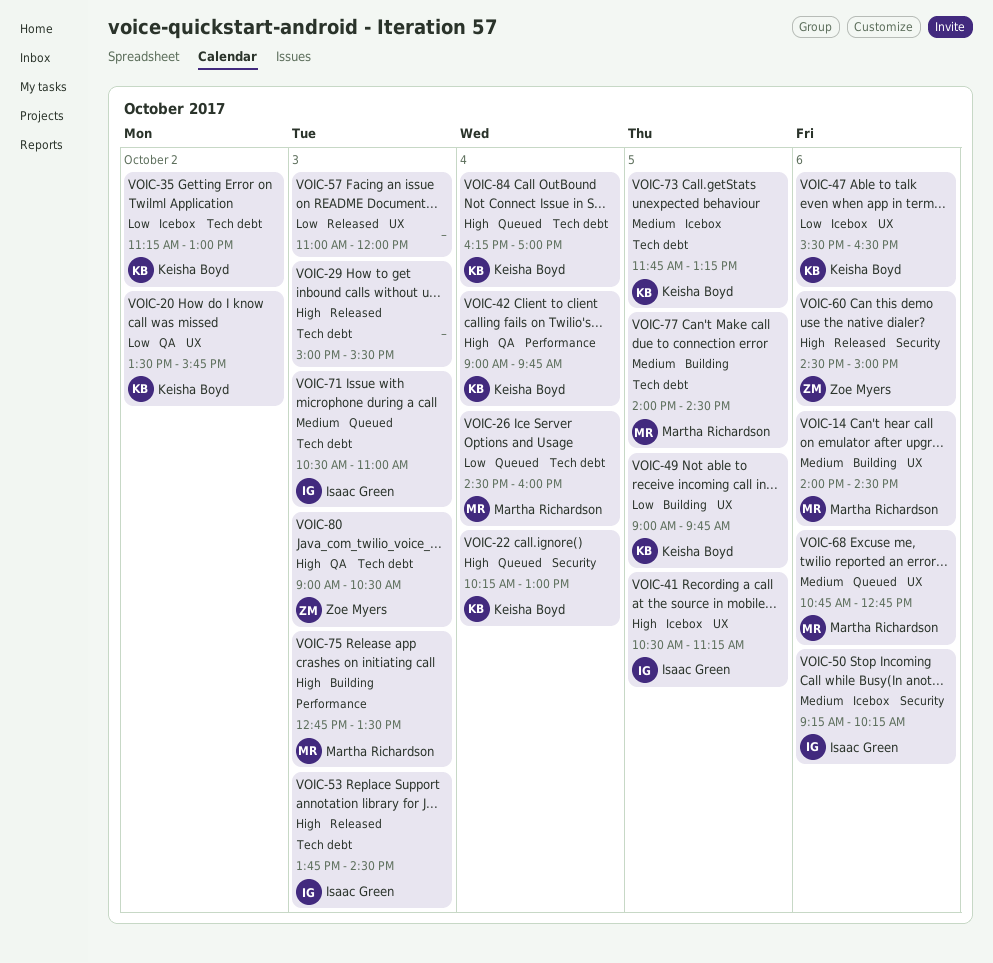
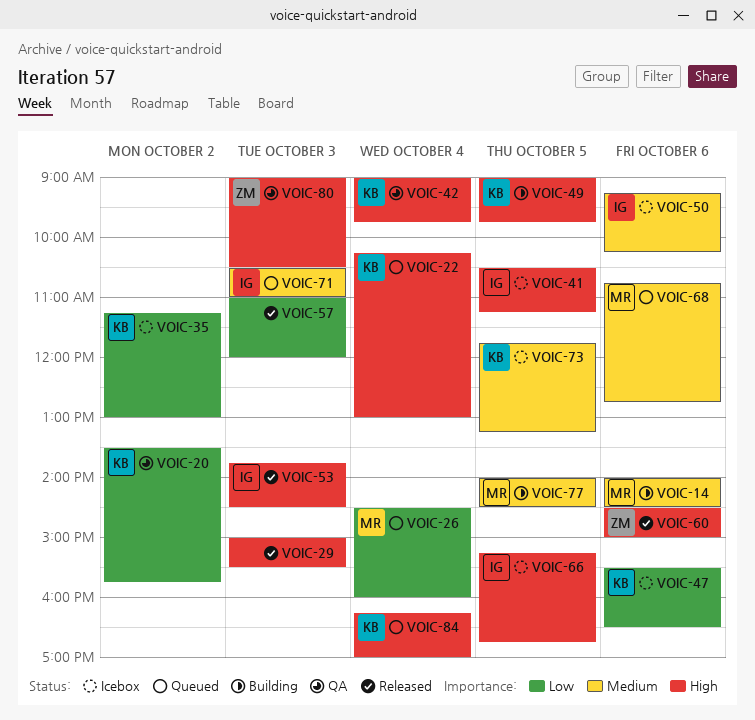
VOIC-49, priority: Low -> High
VOIC-66: none -> present
VOIC-75: present -> none

